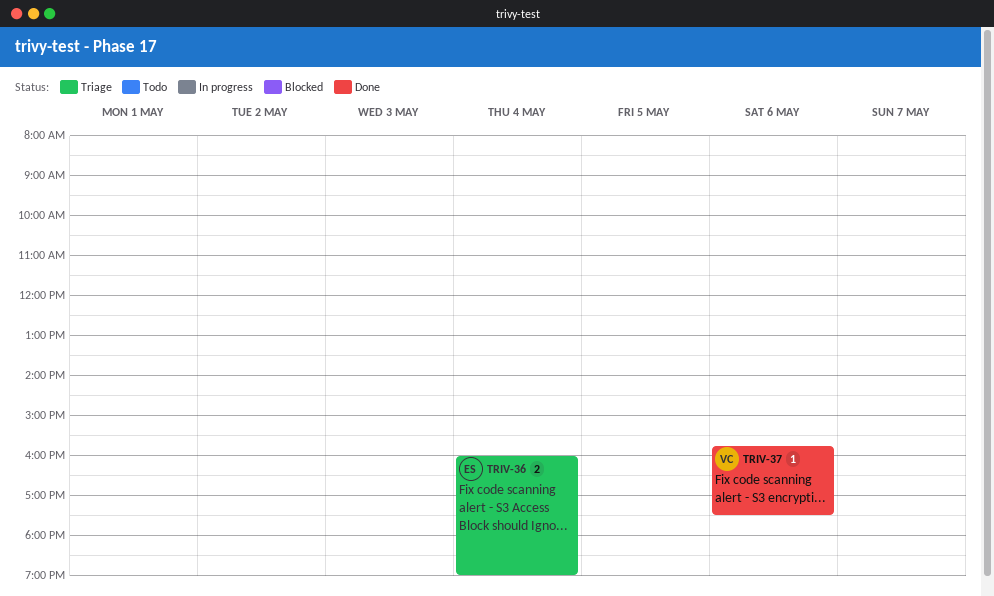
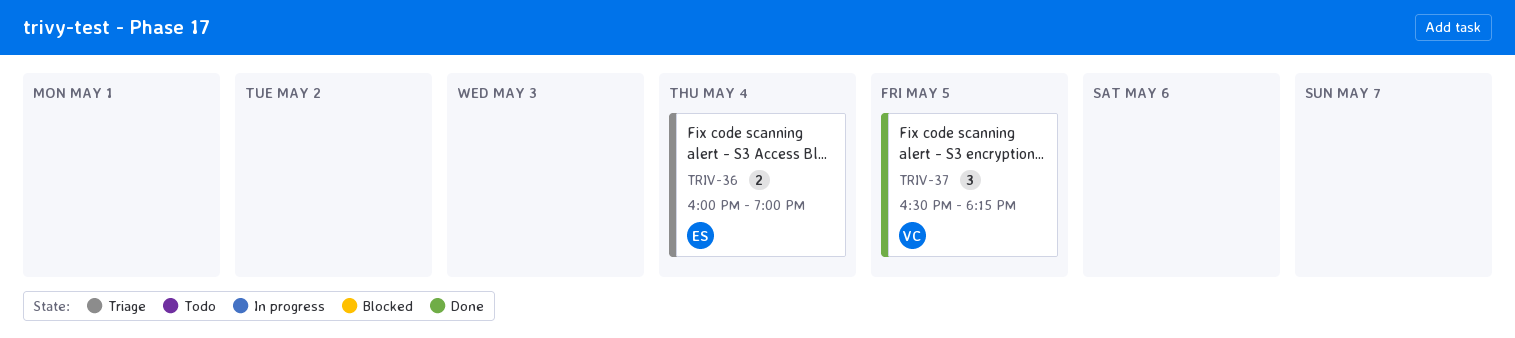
TRIV-37, estimate: 1 -> 3
TRIV-37, day: May 6 -> May 5
TRIV-37, begins: 15:45 -> 16:30
TRIV-37, ends: 17:30 -> 18:15

